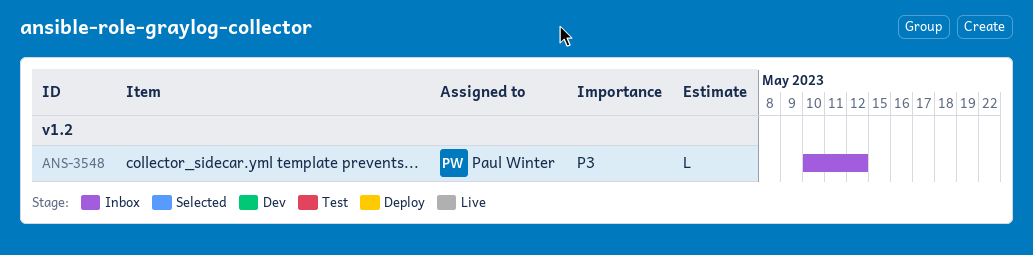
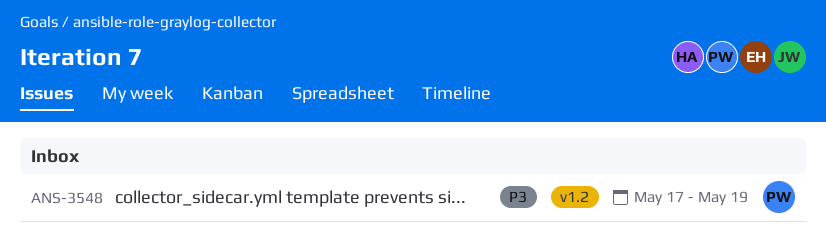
ANS-3548, start: May 10 -> May 17
ANS-3548, due: May 12 -> May 19

